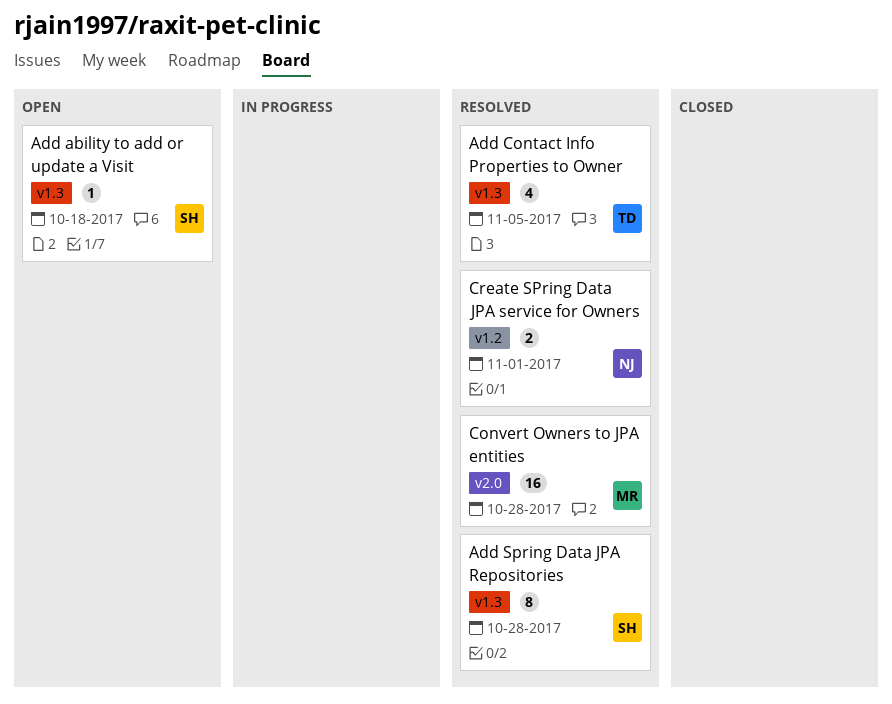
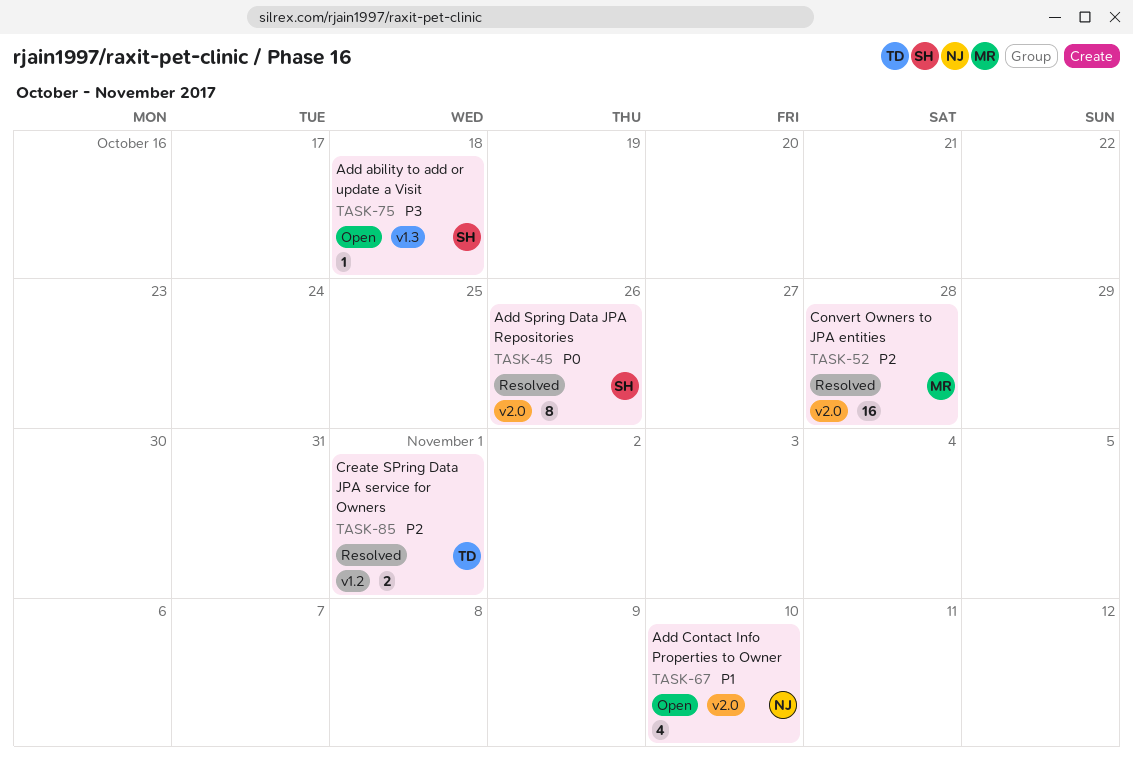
Add Contact Info Properties to Owner, status: Resolved -> Open
Add Contact Info Properties to Owner, owner: TD -> NJ
Add Contact Info Properties to Owner, label: v1.3 -> v2.0
Add Contact Info Properties to Owner, due: Nov 5 -> Nov 10
Add Spring Data JPA Repositories, label: v1.3 -> v2.0
Add Spring Data JPA Repositories, due: Oct 28 -> Oct 26
Create SPring Data JPA service for Owners, owner: NJ -> TD

